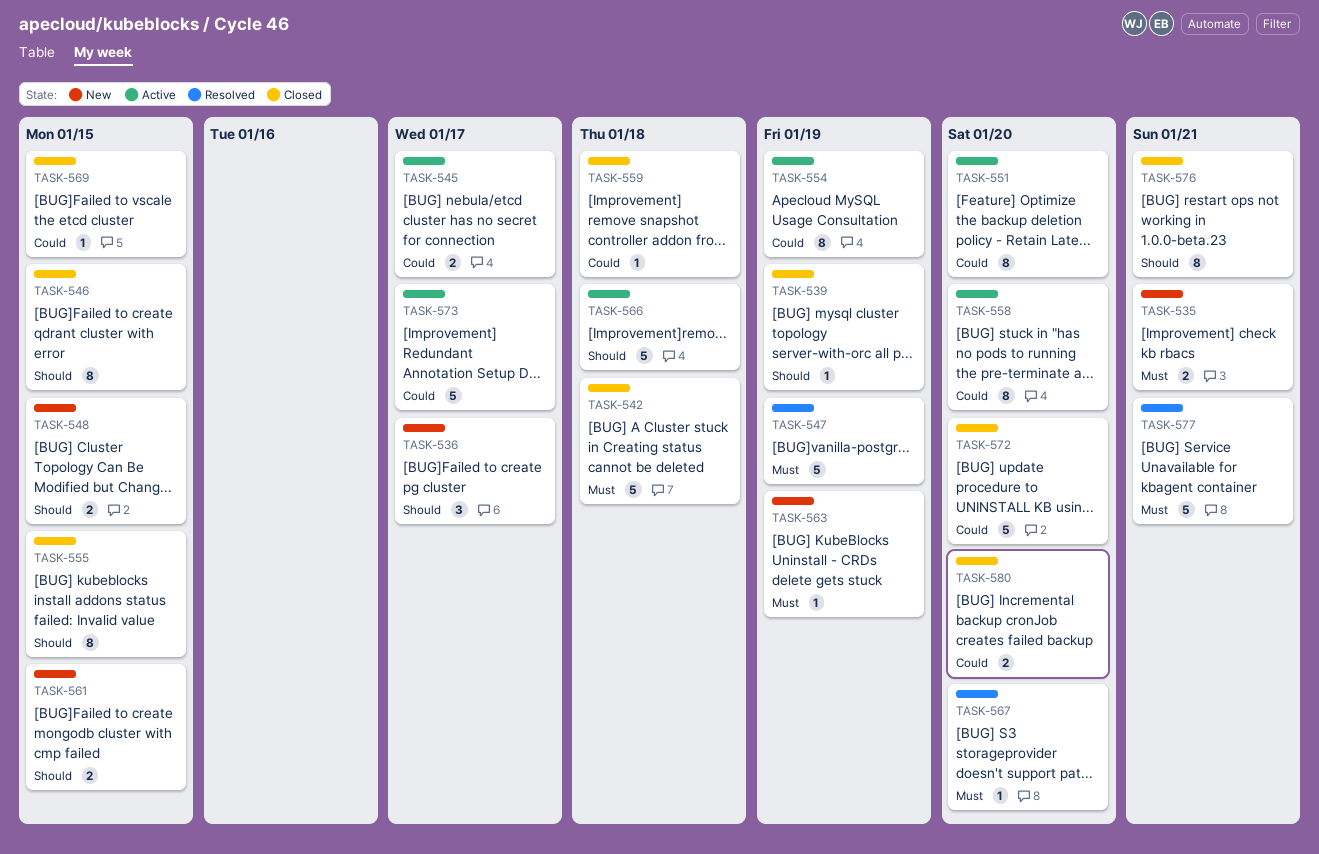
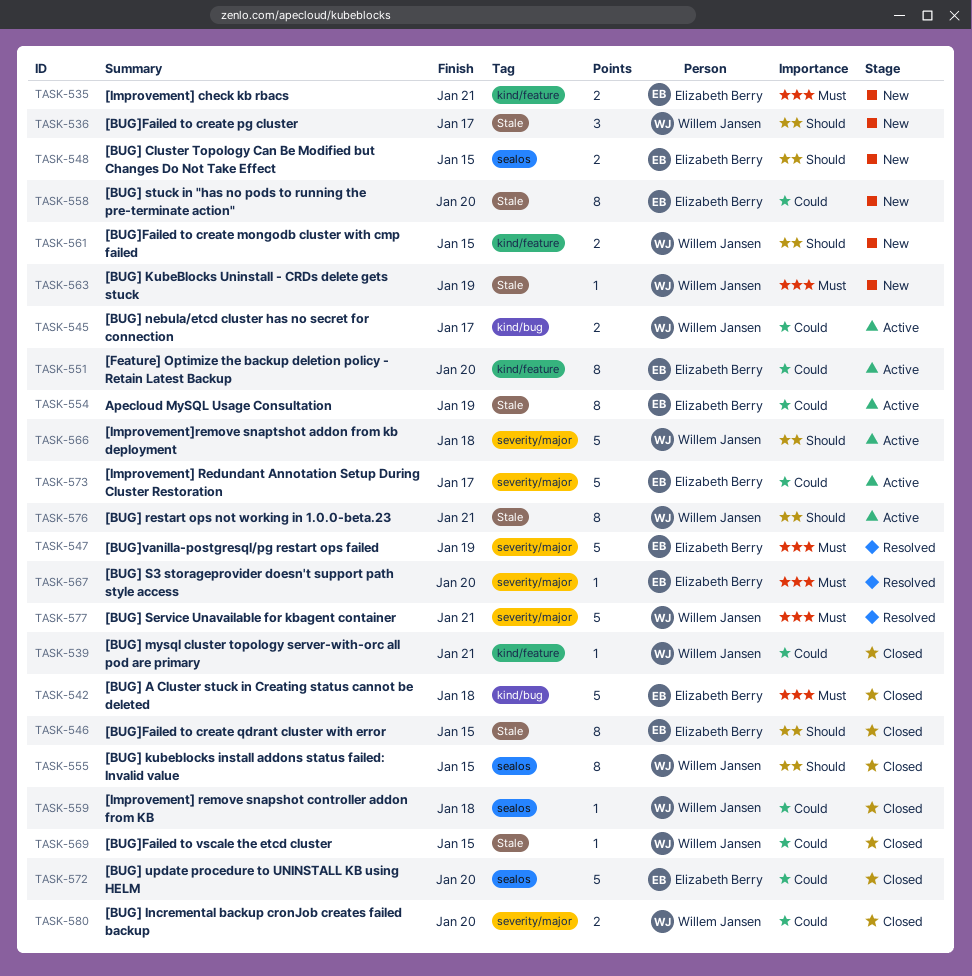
TASK-539, priority: Should -> Could
TASK-539, due: Jan 19 -> Jan 21
TASK-558, status: Active -> New
TASK-576, status: Closed -> Active

